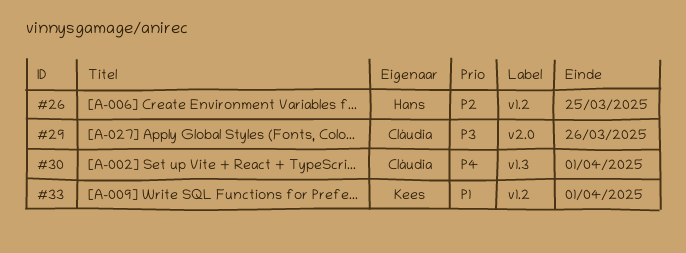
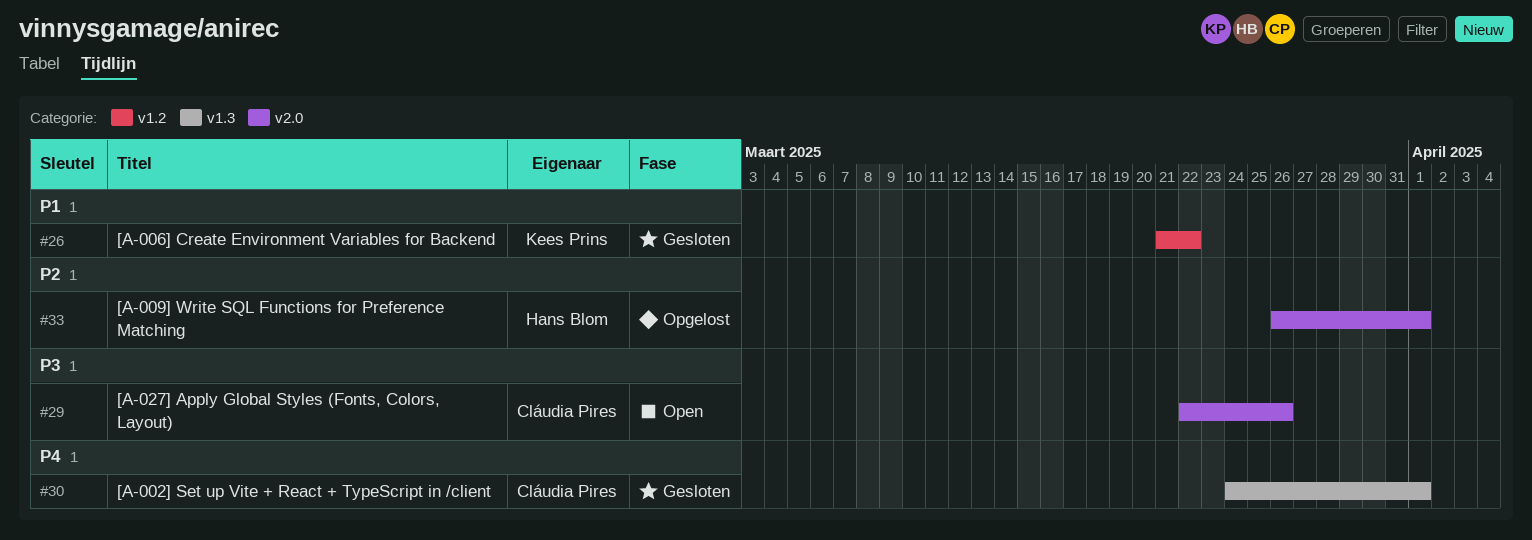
#26, owner: Hans Blom -> Kees Prins
#26, priority: P2 -> P1
#26, due: Mar 25 -> Mar 22
#33, owner: Kees Prins -> Hans Blom
#33, priority: P1 -> P2
#33, label: v1.2 -> v2.0

